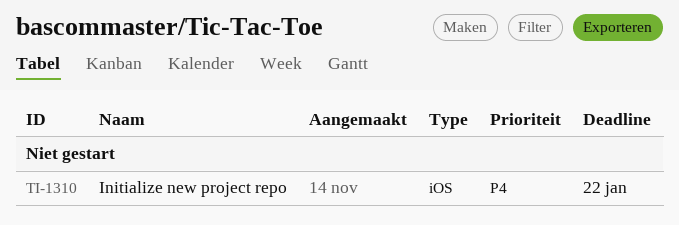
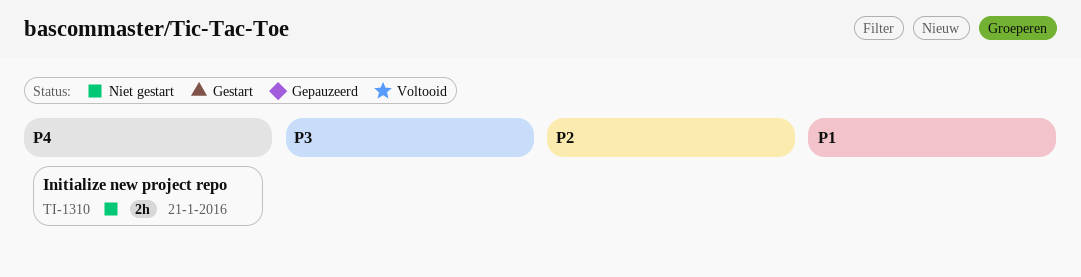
TI-1310, due: Jan 22 -> Jan 21

